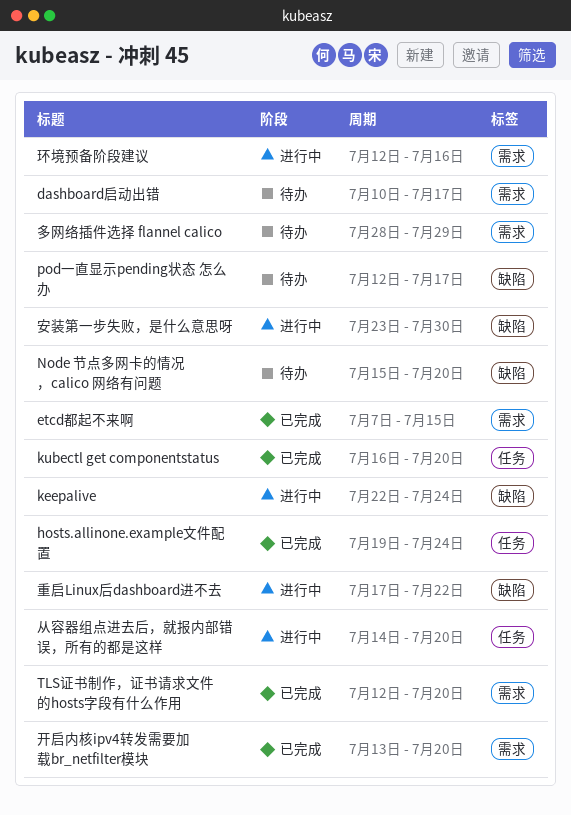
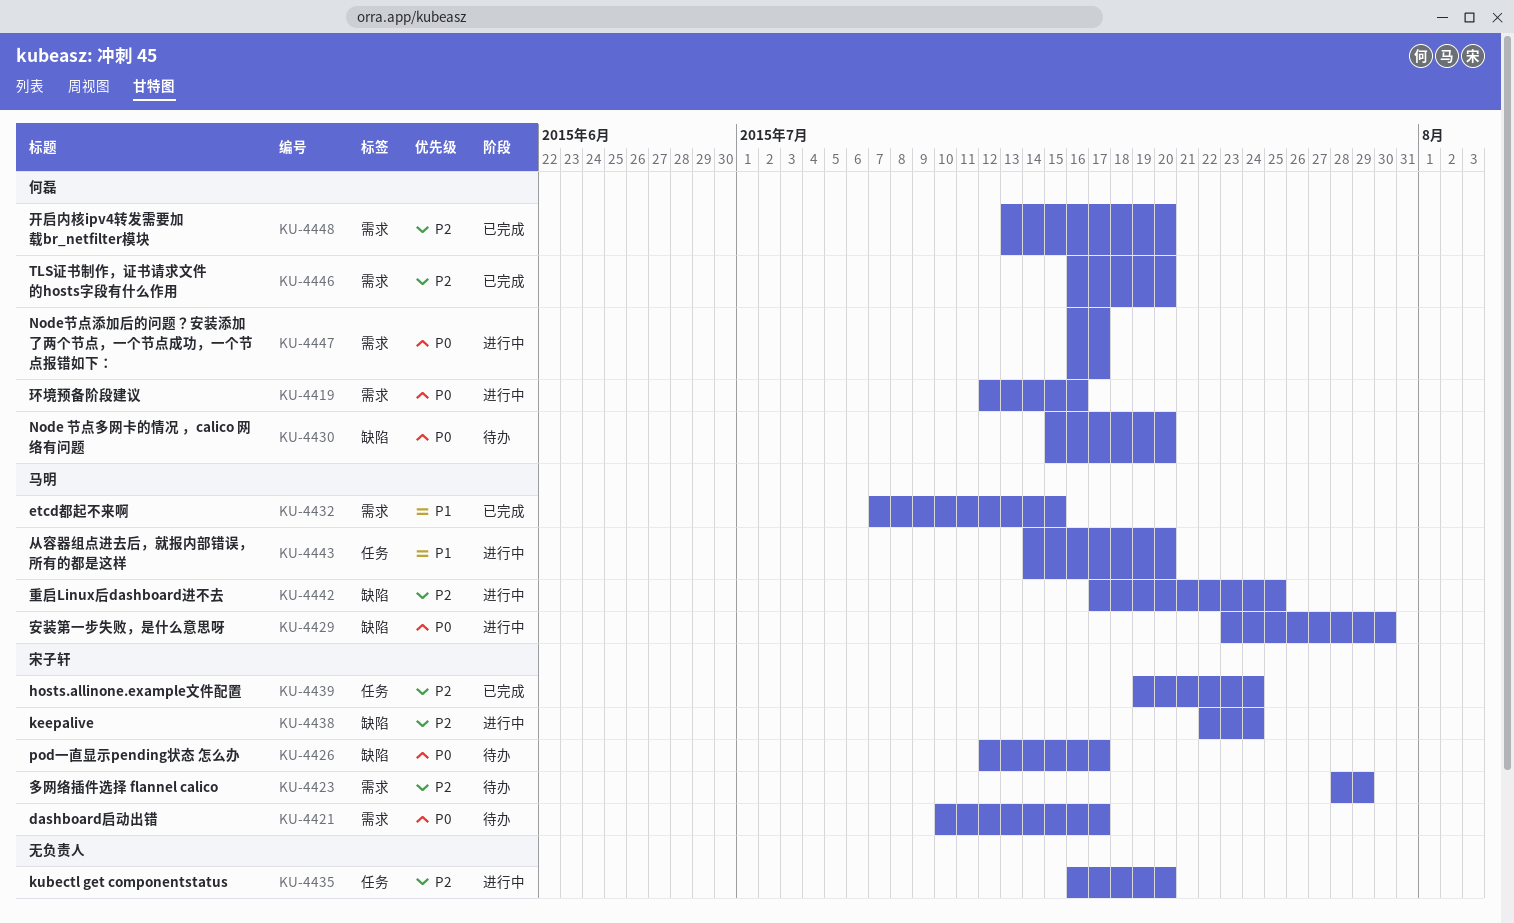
kubectl get componentstatus, status: 已完成 -> 进行中
Node节点添加后的问题？安装添加了两个节点，一个节点成功，一个节点报错如下：: none -> present
TLS证书制作，证书请求文件的hosts字段有什么作用, start: Jul 12 -> Jul 16
重启Linux后dashboard进不去, due: Jul 22 -> Jul 25

